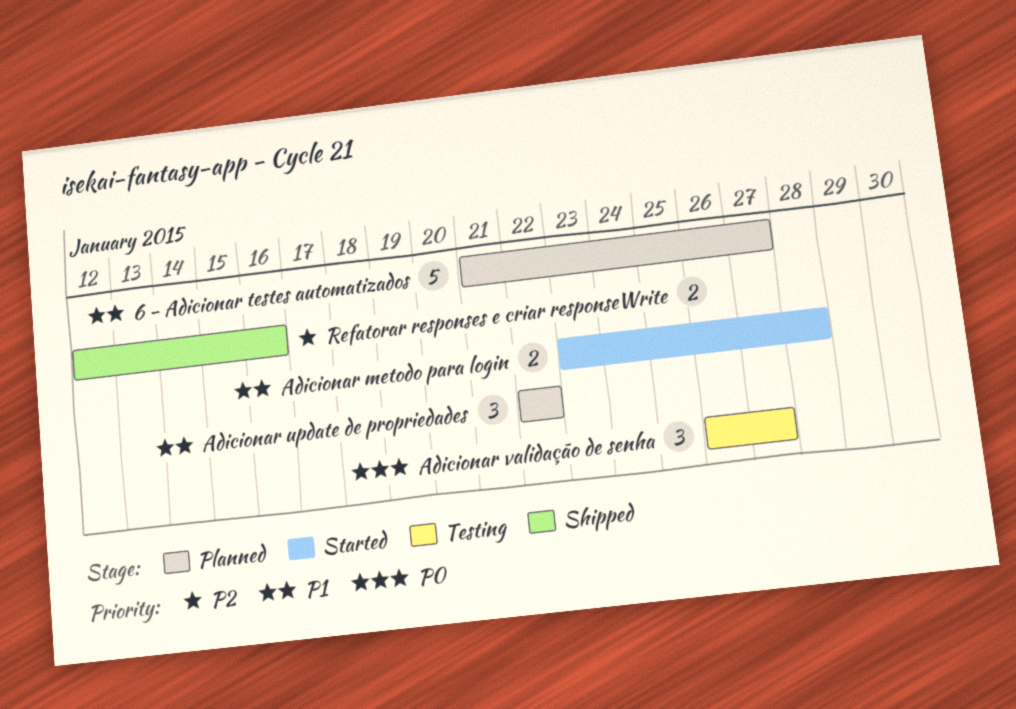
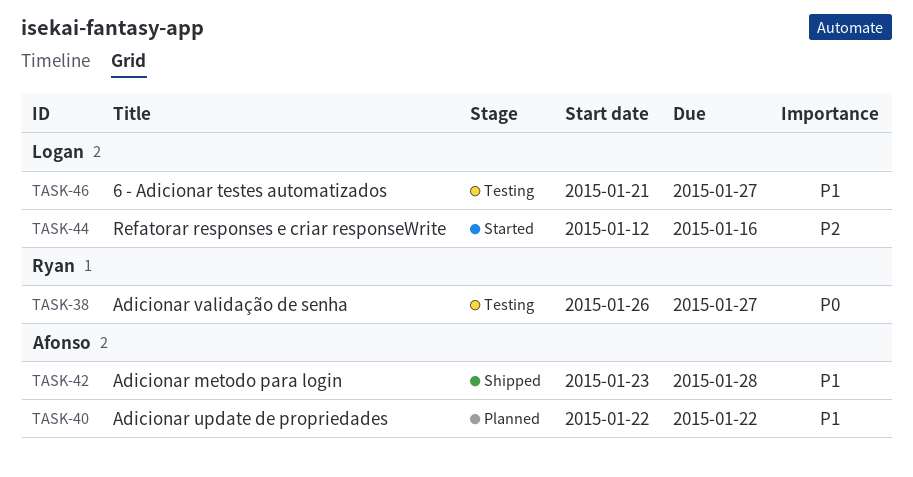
6 - Adicionar testes automatizados, status: Planned -> Testing
Adicionar metodo para login, status: Started -> Shipped
Refatorar responses e criar responseWrite, status: Shipped -> Started

